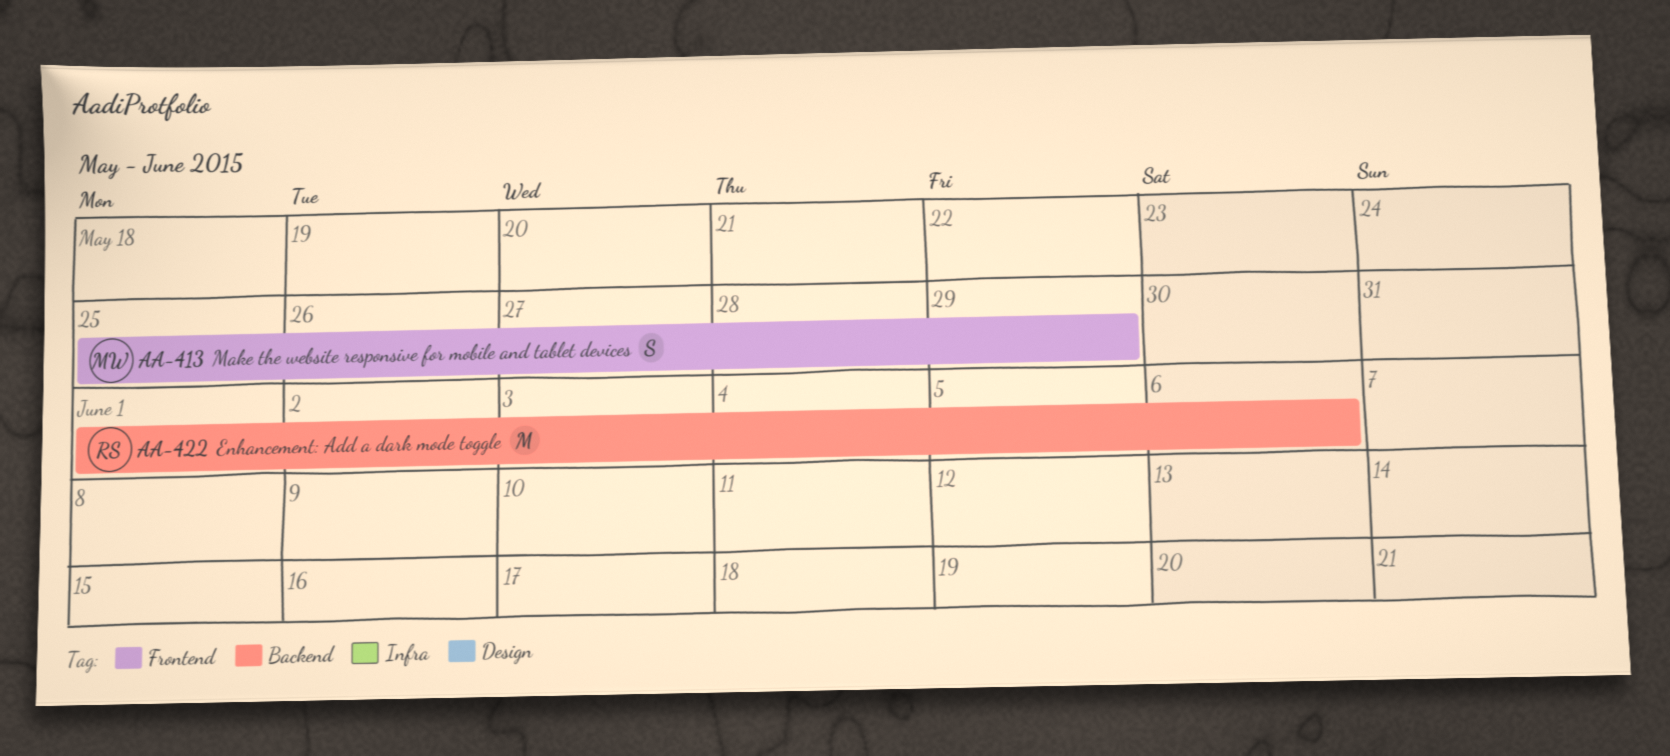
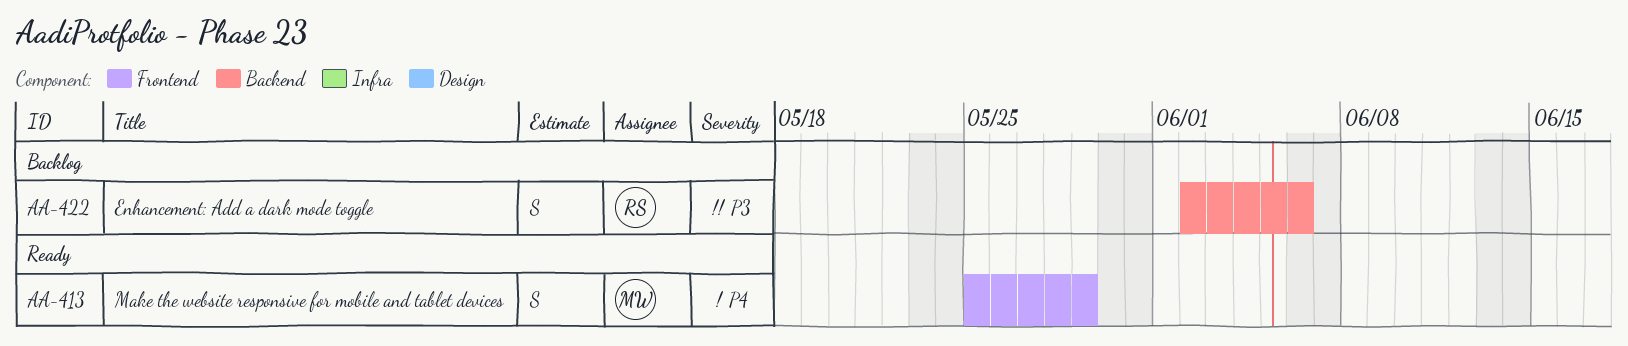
AA-422, estimate: M -> S
AA-422, start: Jun 1 -> Jun 2

